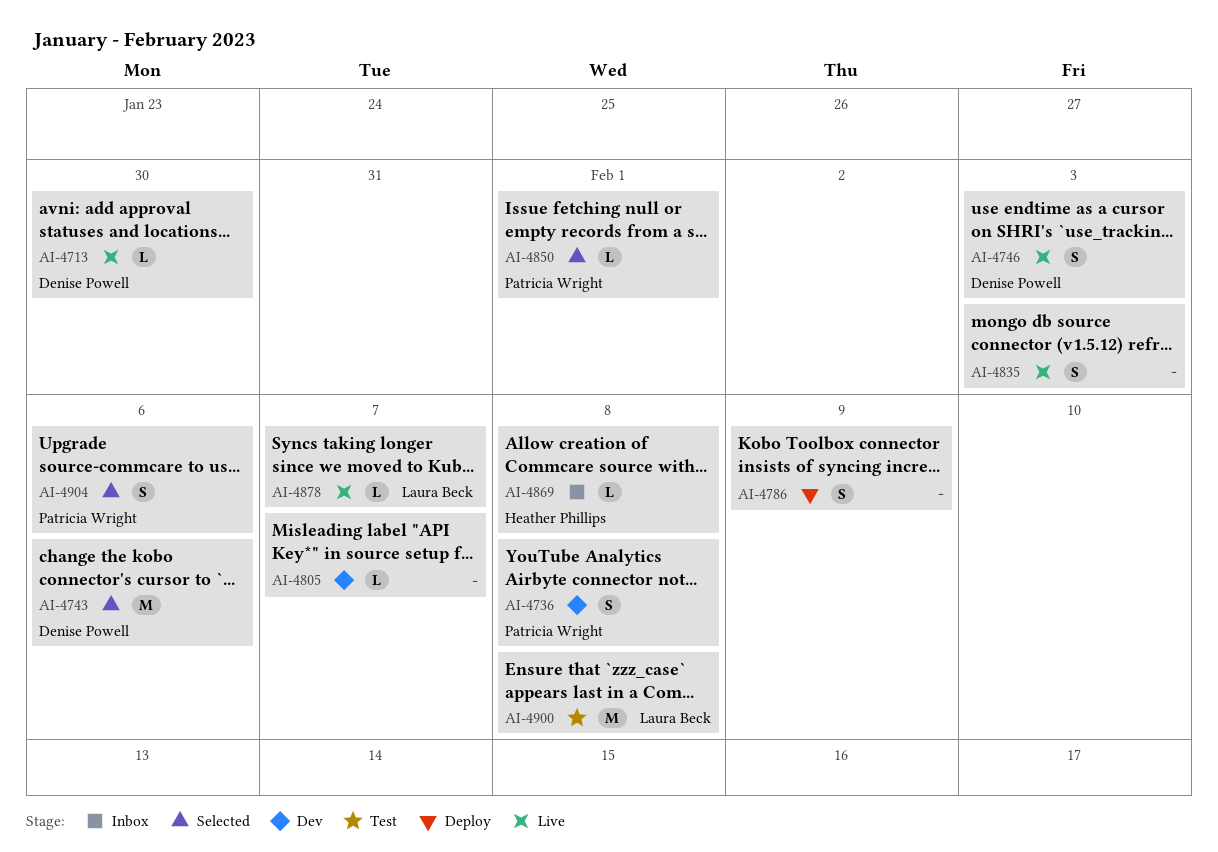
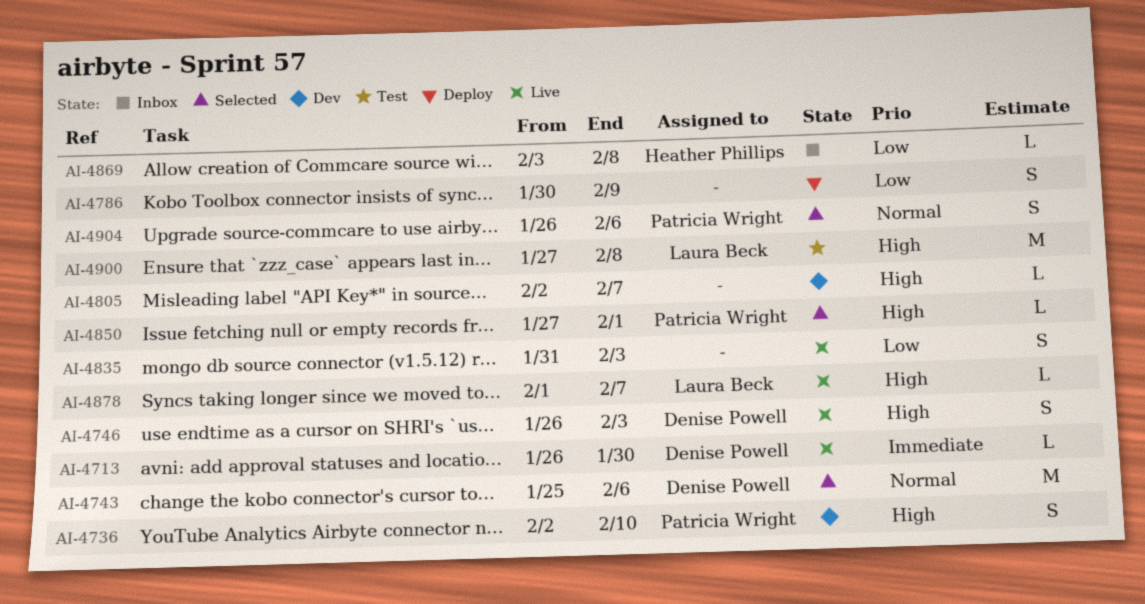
AI-4736, due: Feb 8 -> Feb 10

